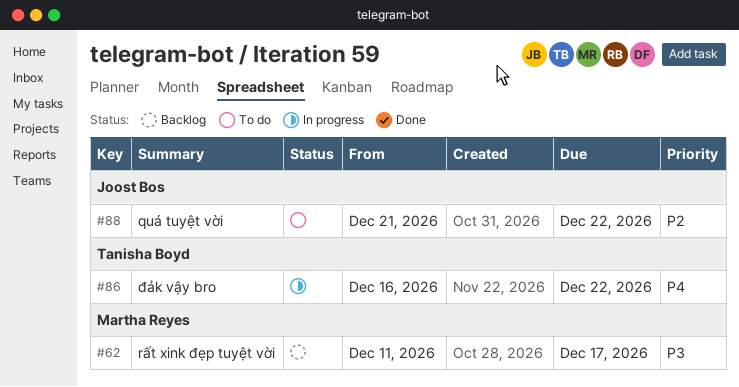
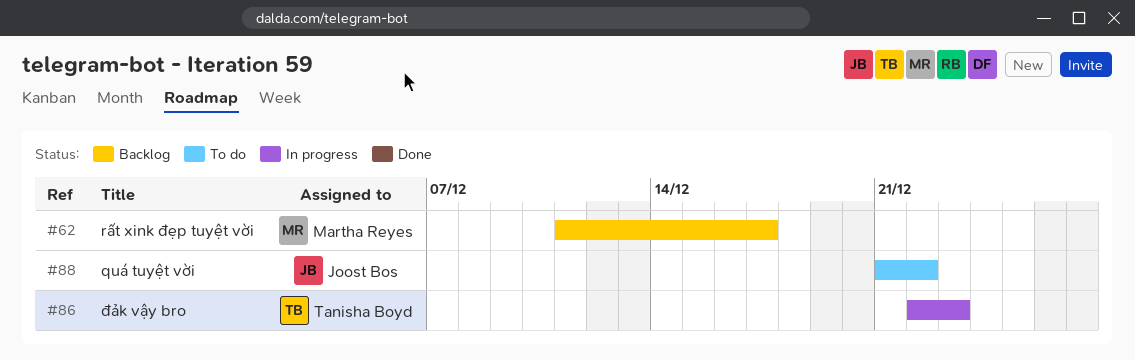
#86, start: Dec 16 -> Dec 22
#86, due: Dec 22 -> Dec 23

